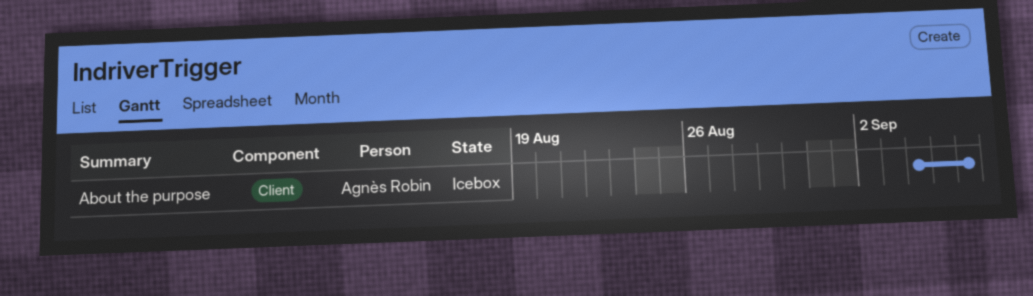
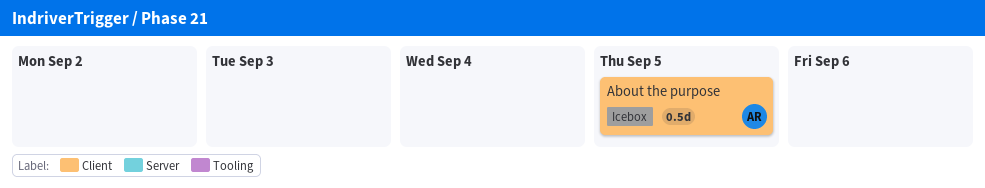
About the purpose, due: Sep 6 -> Sep 5

